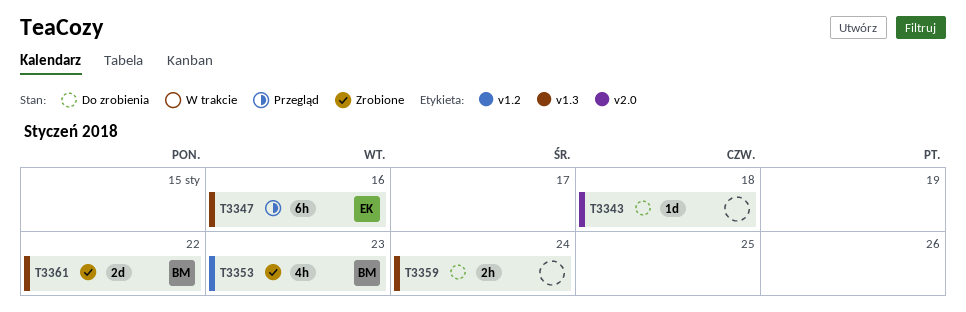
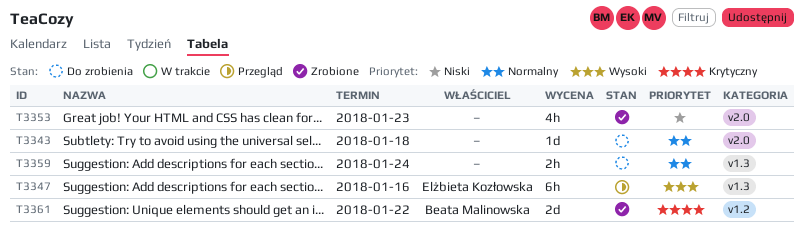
T3353, owner: Beata Malinowska -> none
T3353, label: v1.2 -> v2.0
T3361, label: v1.3 -> v1.2

